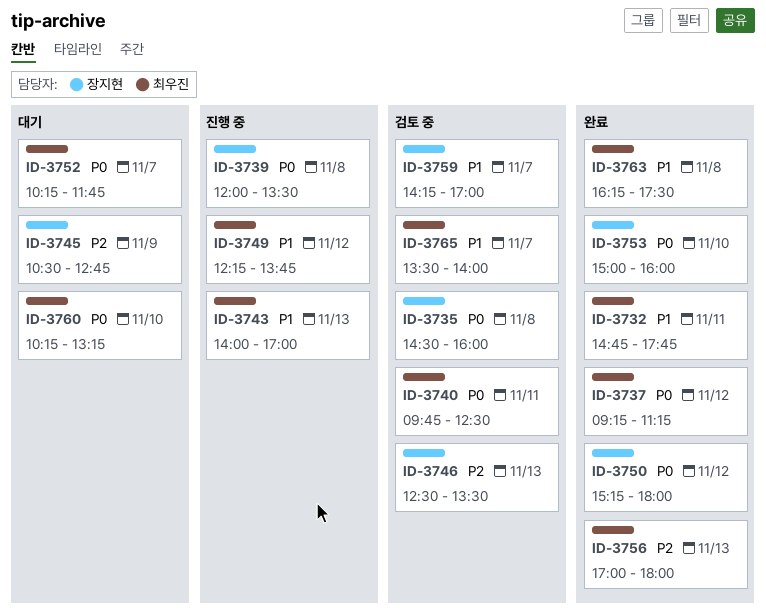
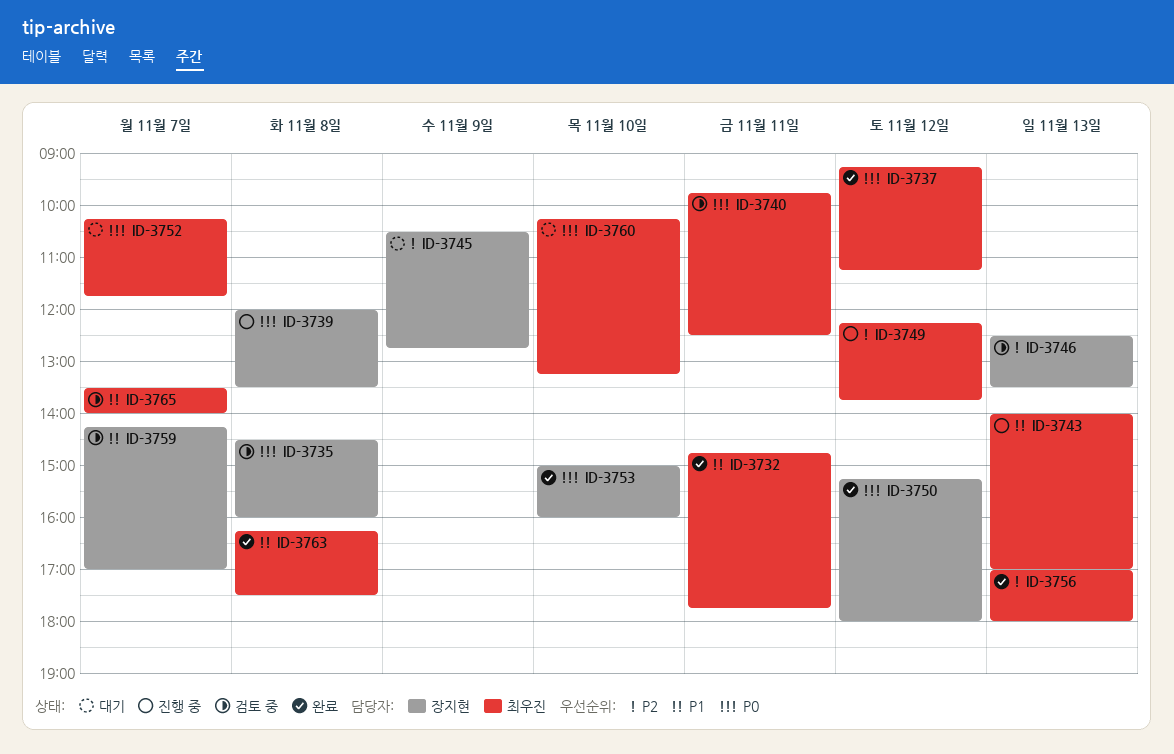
ID-3749, priority: P1 -> P2

